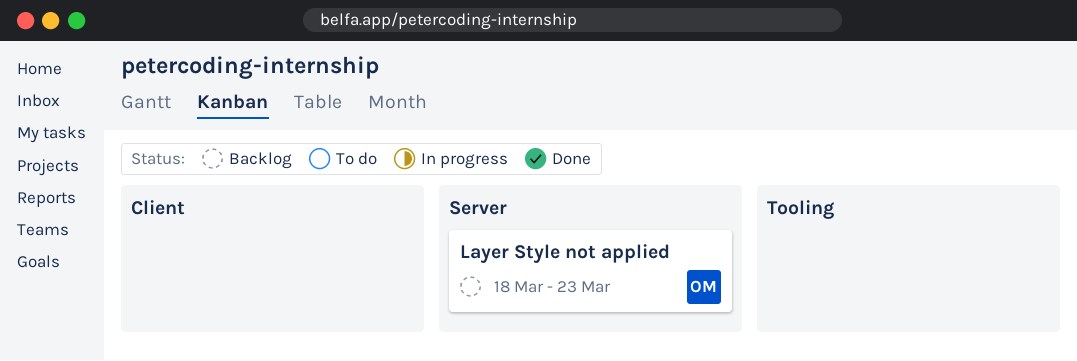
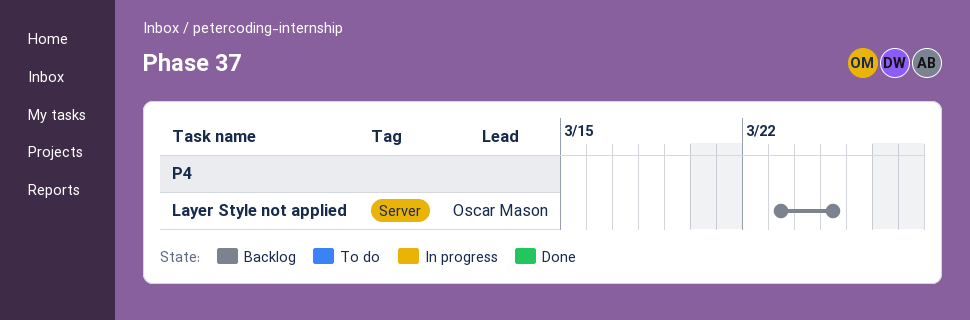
Layer Style not applied, start: Mar 18 -> Mar 23
Layer Style not applied, due: Mar 23 -> Mar 25

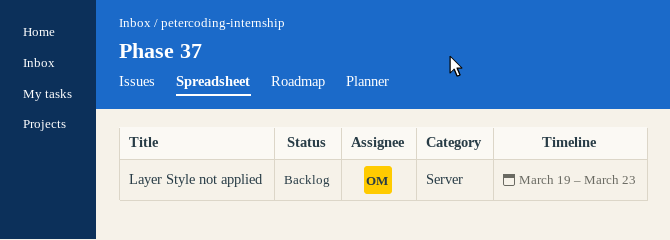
Layer Style not applied, start: Mar 23 -> Mar 19
Layer Style not applied, due: Mar 25 -> Mar 23

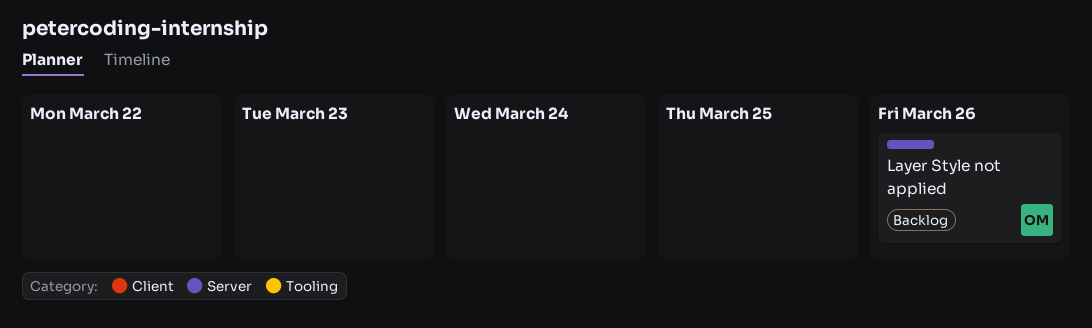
Layer Style not applied, due: Mar 23 -> Mar 26

